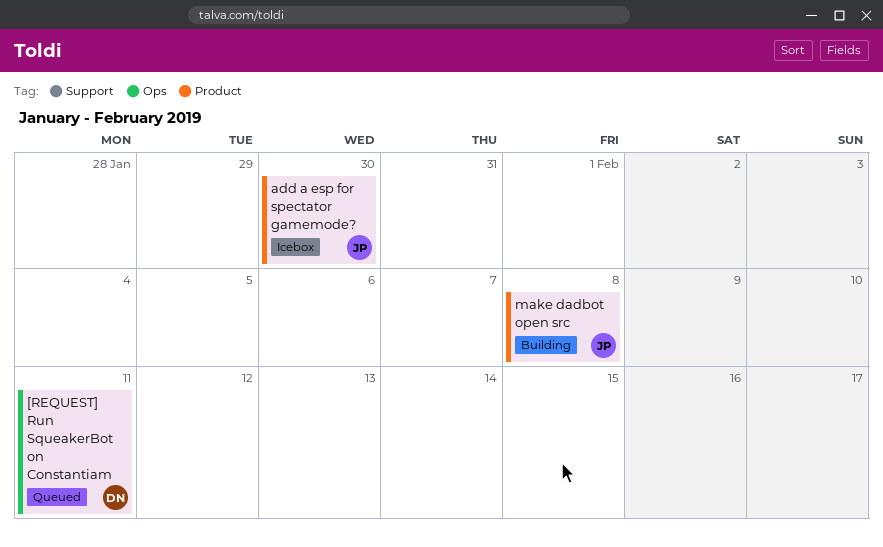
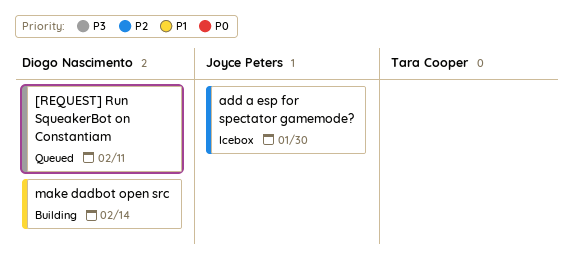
make dadbot open src, owner: Joyce Peters -> Diogo Nascimento
make dadbot open src, due: Feb 8 -> Feb 14

